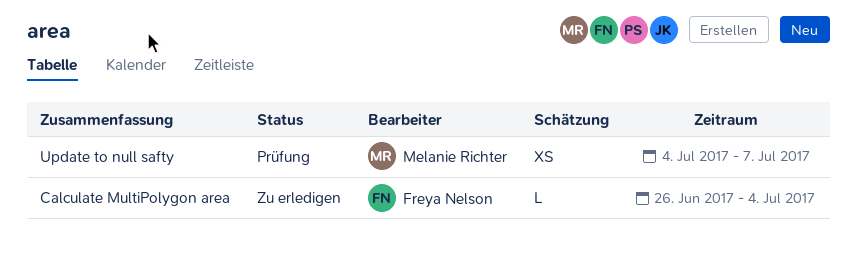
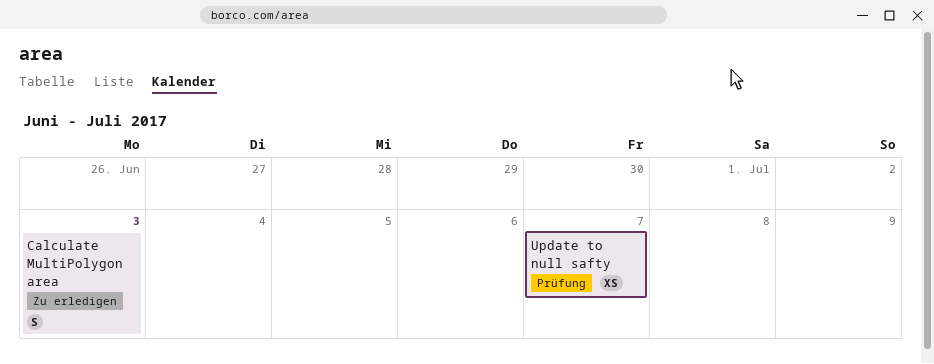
Calculate MultiPolygon area, estimate: L -> S
Calculate MultiPolygon area, due: Jul 4 -> Jul 3

